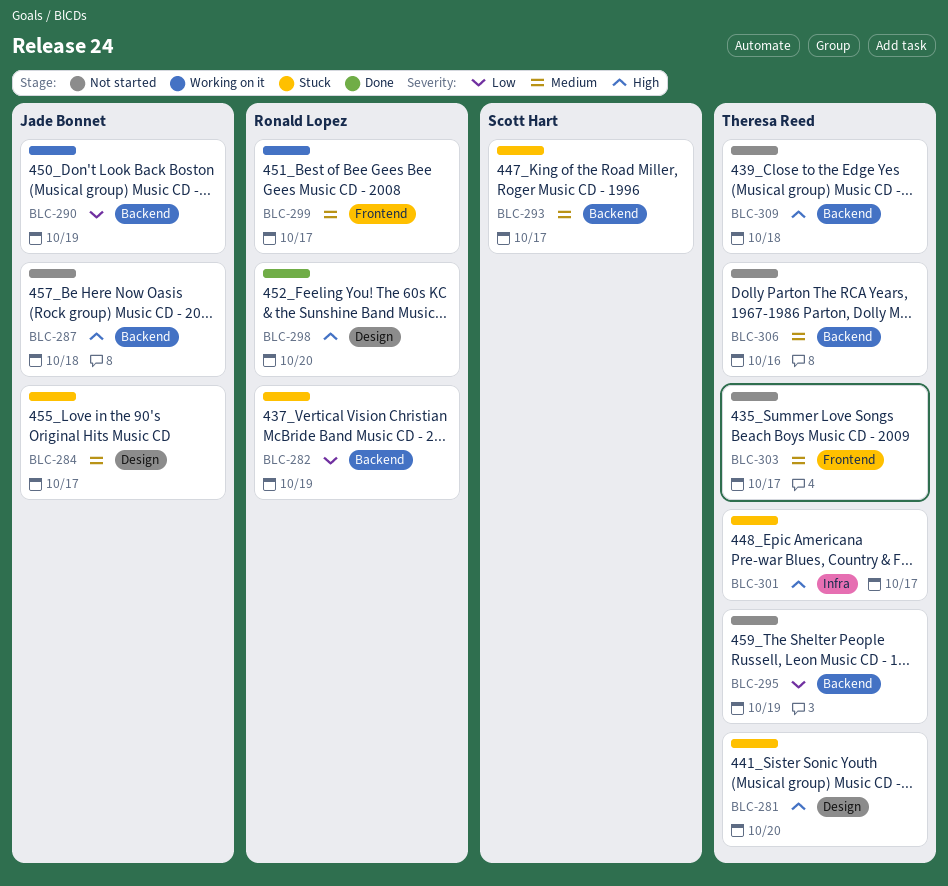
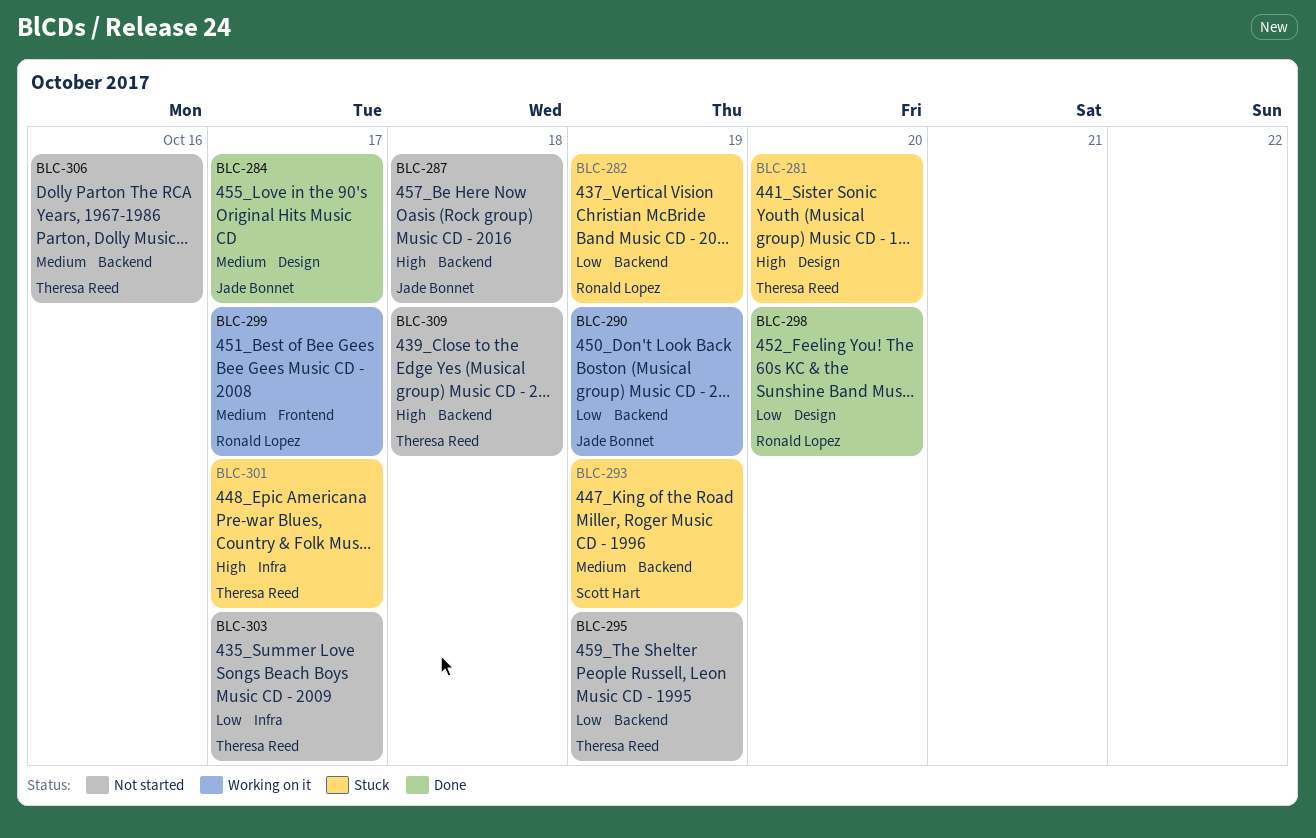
BLC-284, status: Stuck -> Done
BLC-293, due: Oct 17 -> Oct 19
BLC-298, priority: High -> Low
BLC-303, priority: Medium -> Low
BLC-303, label: Frontend -> Infra

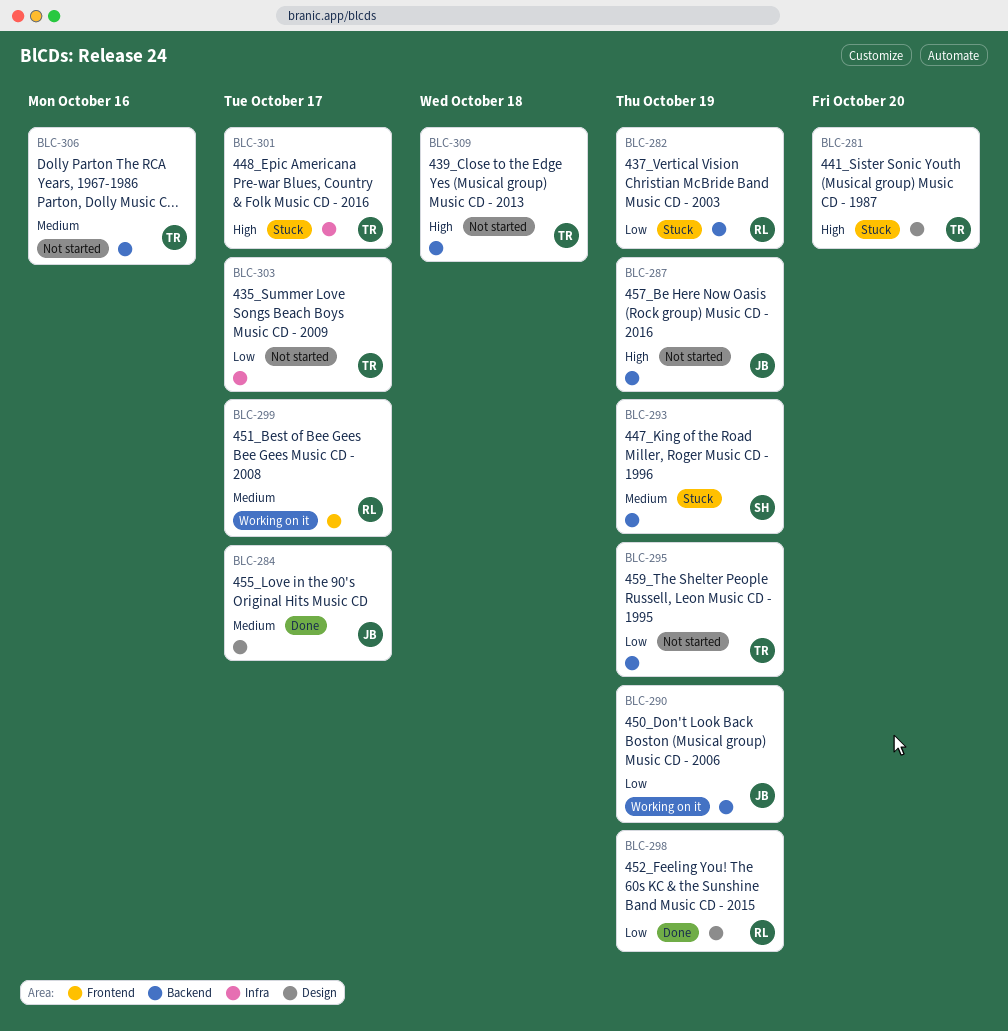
BLC-287, due: Oct 18 -> Oct 19
BLC-298, due: Oct 20 -> Oct 19

